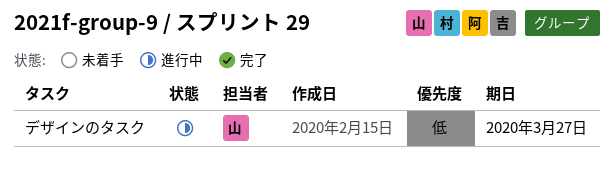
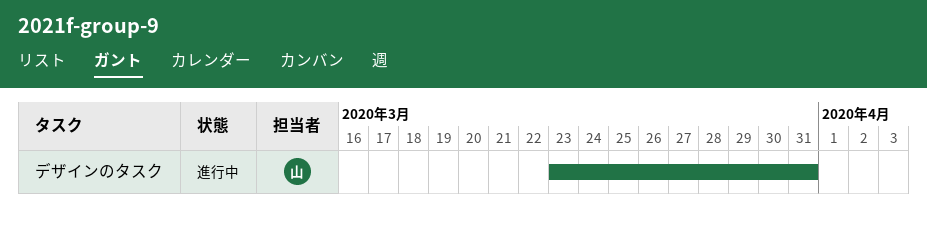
デザインのタスク, due: Mar 27 -> Mar 31

